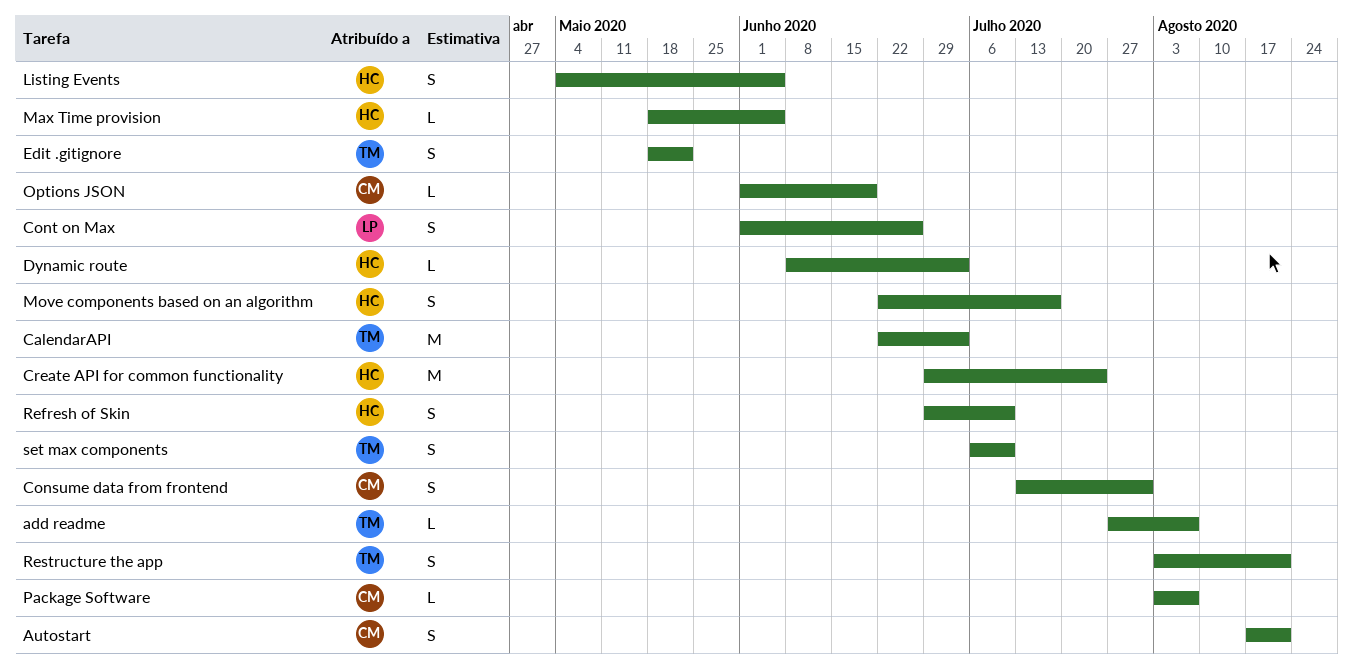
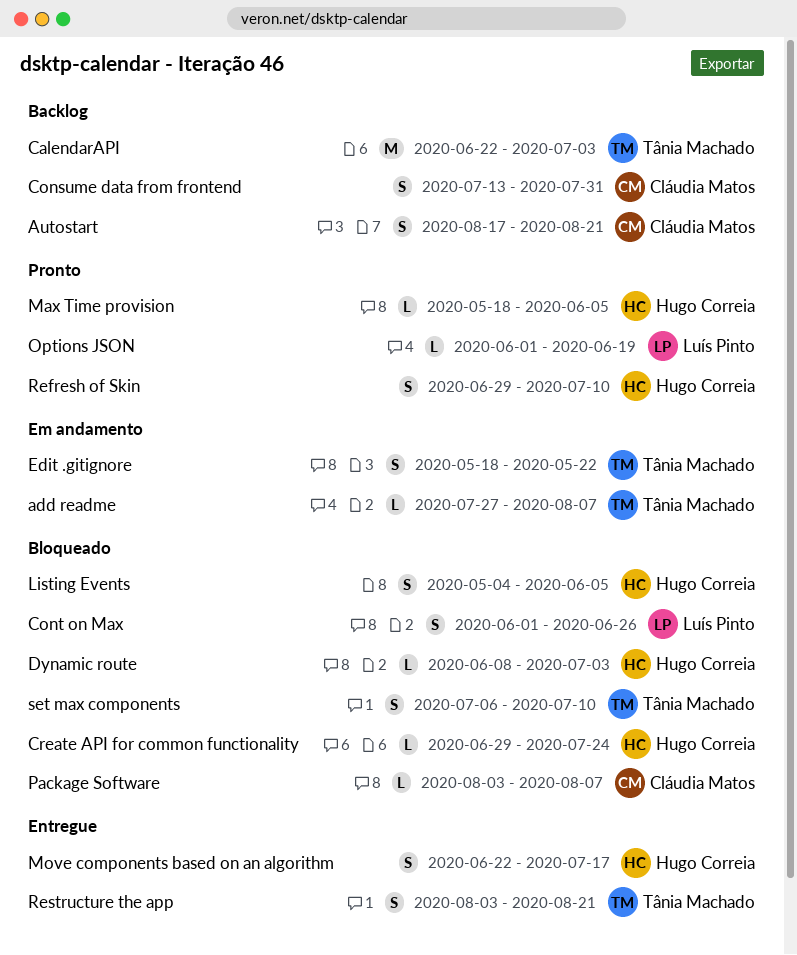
Create API for common functionality, estimate: M -> L
Options JSON, owner: Cláudia Matos -> Luís Pinto

